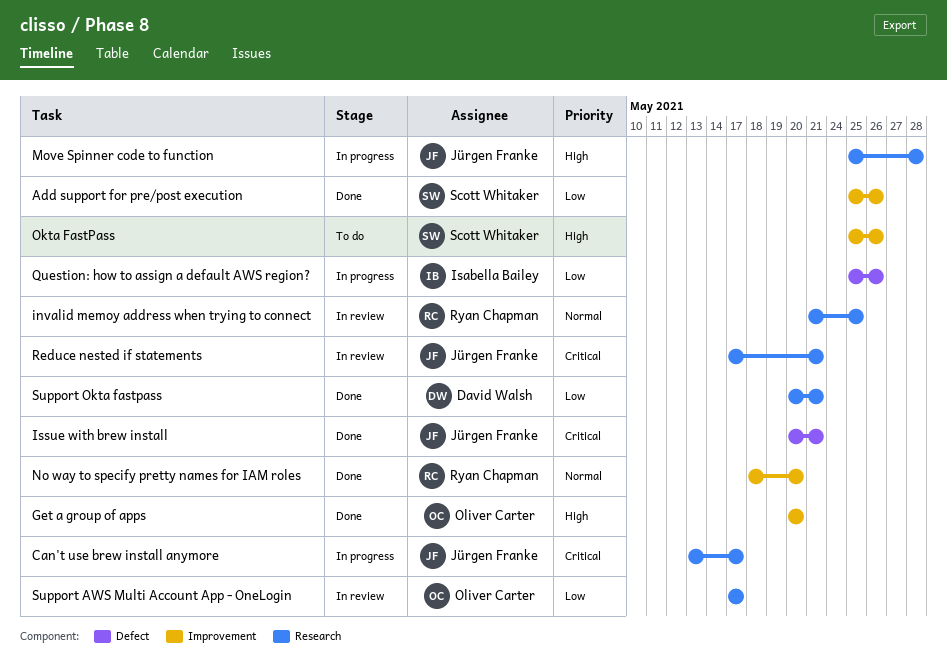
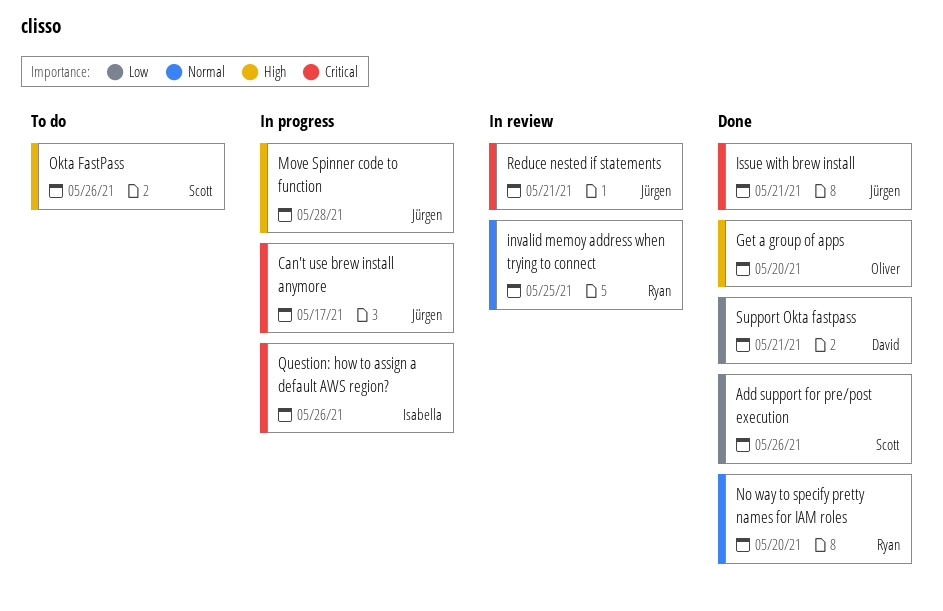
Question: how to assign a default AWS region?, priority: Low -> Critical
Support AWS Multi Account App - OneLogin: present -> none

